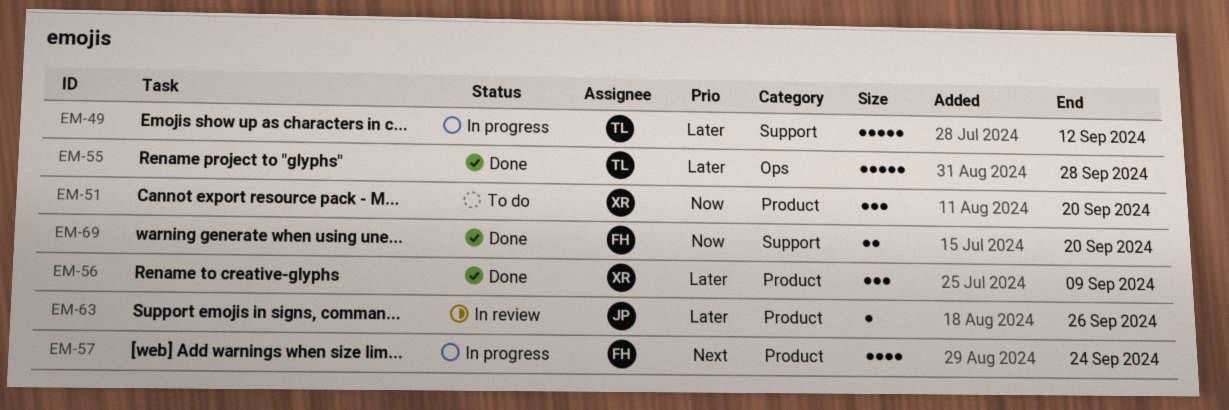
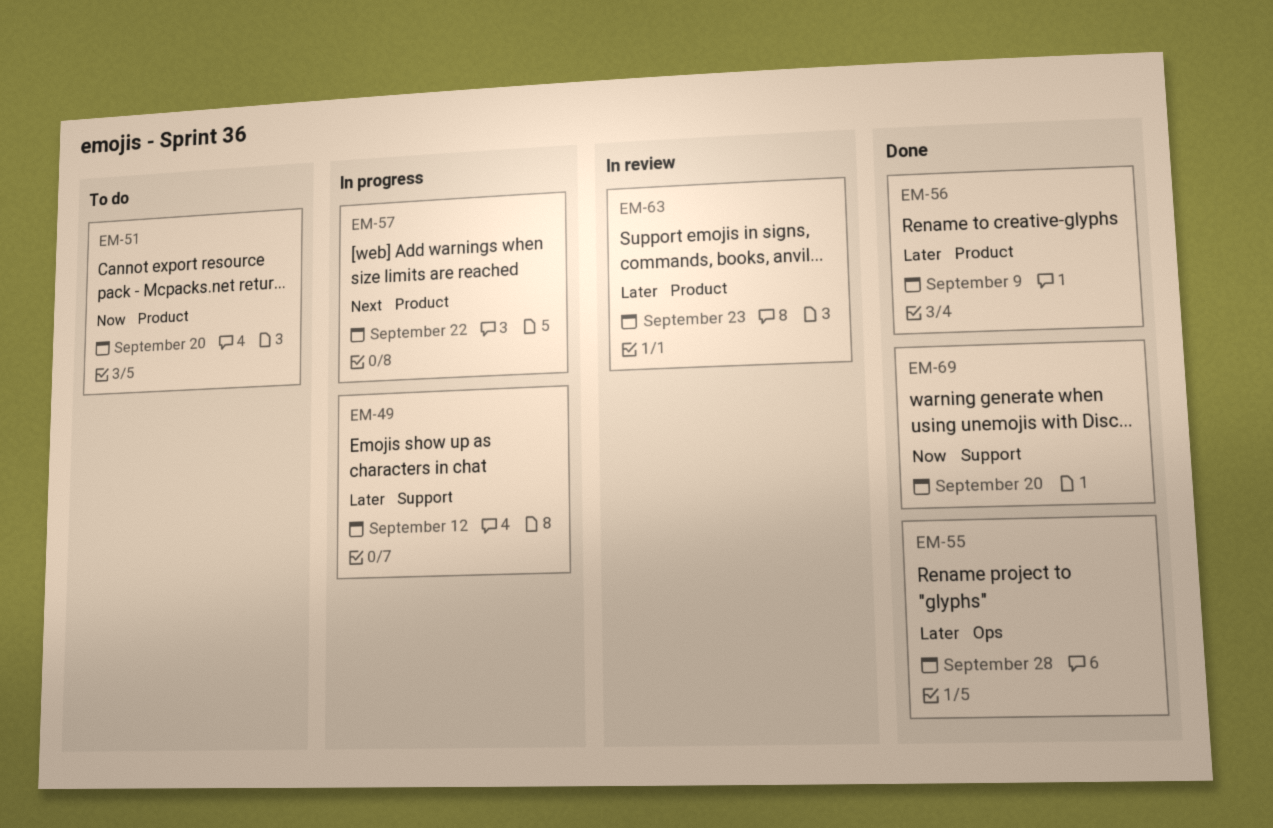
EM-57, due: Sep 24 -> Sep 22
EM-63, due: Sep 26 -> Sep 23

